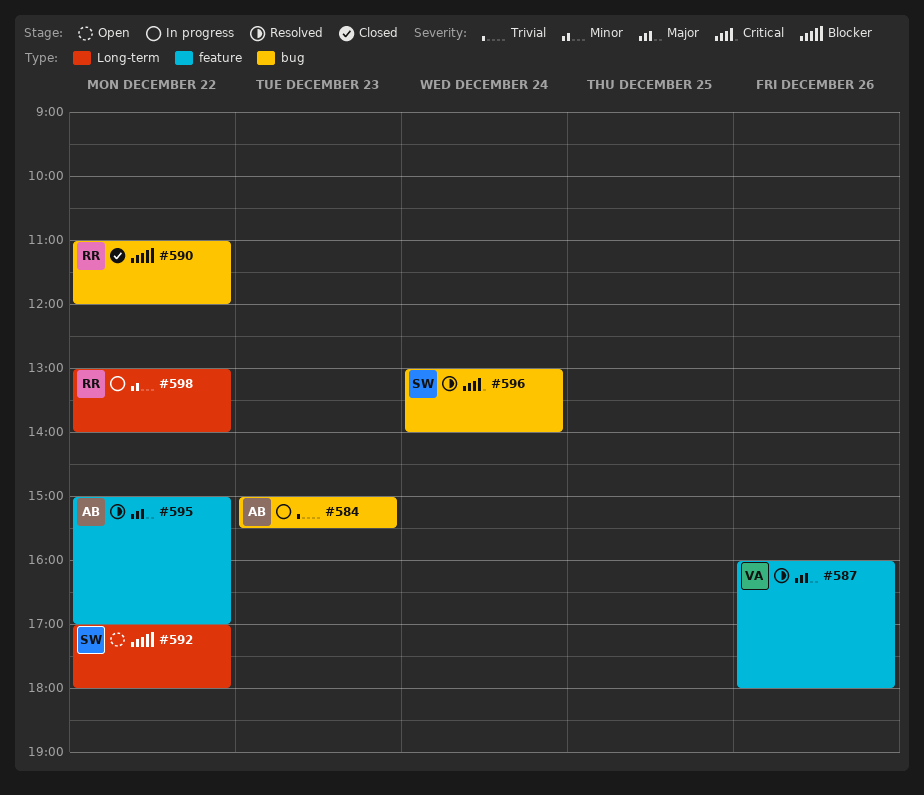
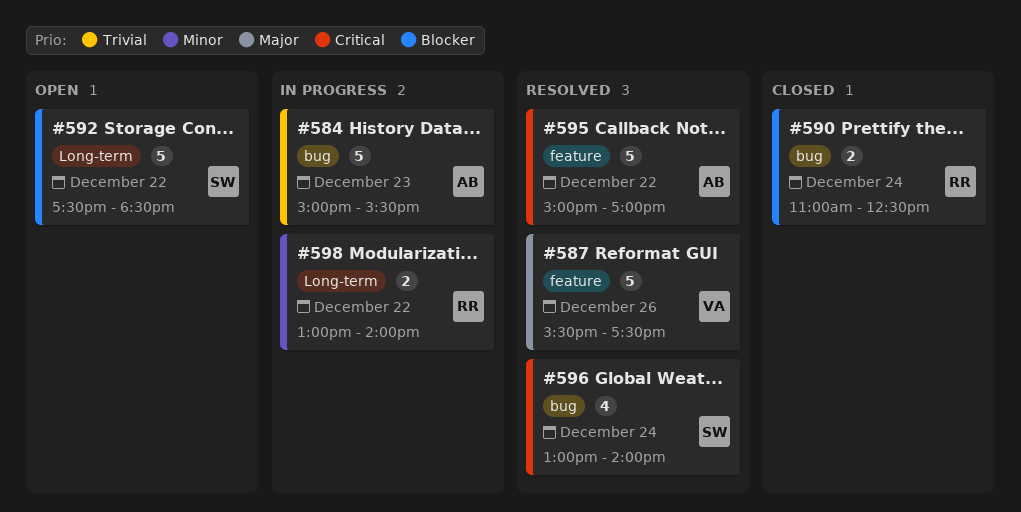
#587, begins: 16:00 -> 15:30
#587, ends: 18:00 -> 17:30
#590, day: Dec 22 -> Dec 24
#590, ends: 12:00 -> 12:30
#592, begins: 17:00 -> 17:30
#592, ends: 18:00 -> 18:30
#595, priority: Major -> Critical

